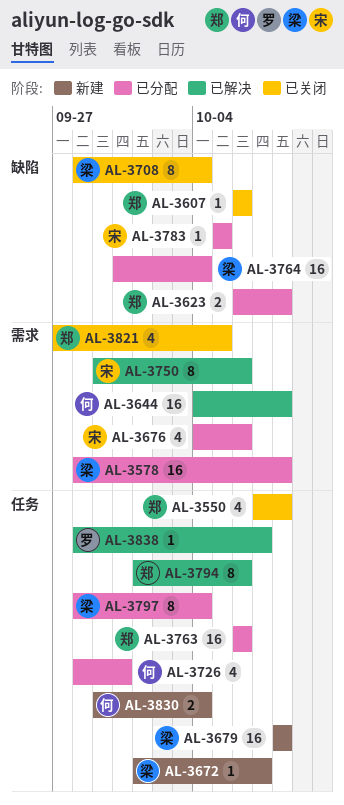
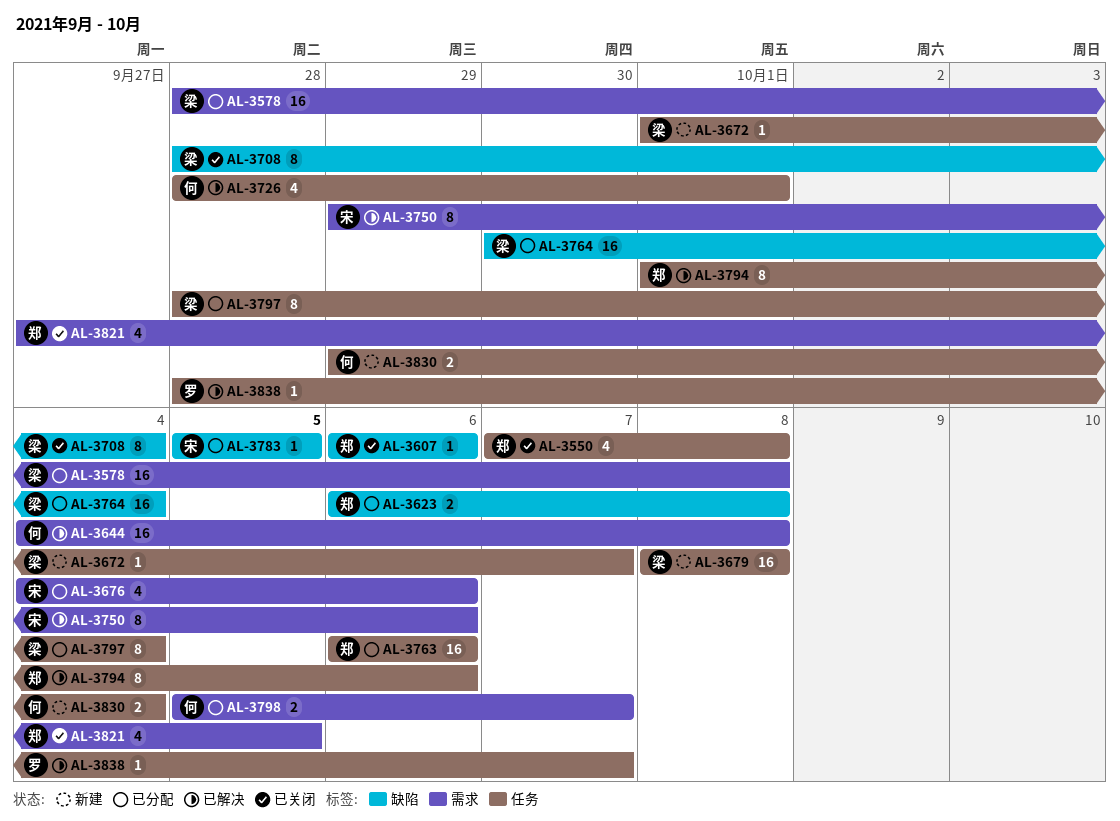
AL-3726, status: 已分配 -> 已解决
AL-3726, due: Sep 30 -> Oct 1
AL-3798: none -> present

